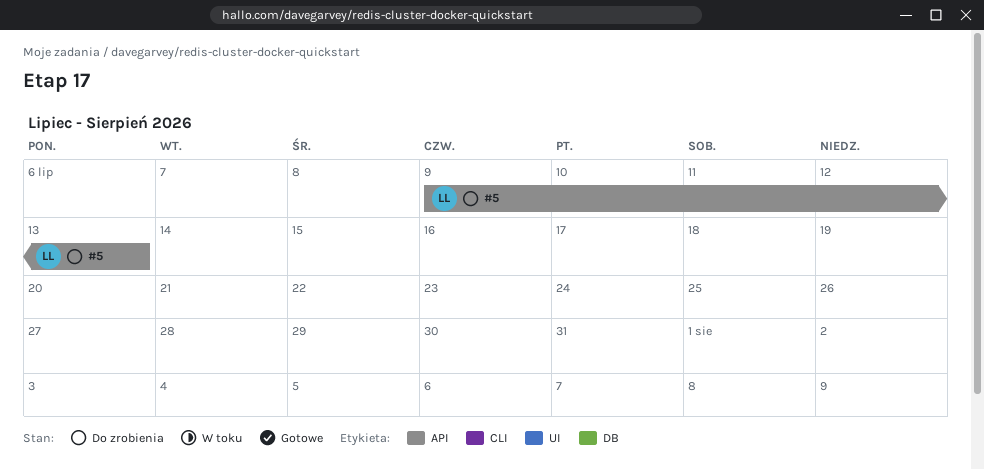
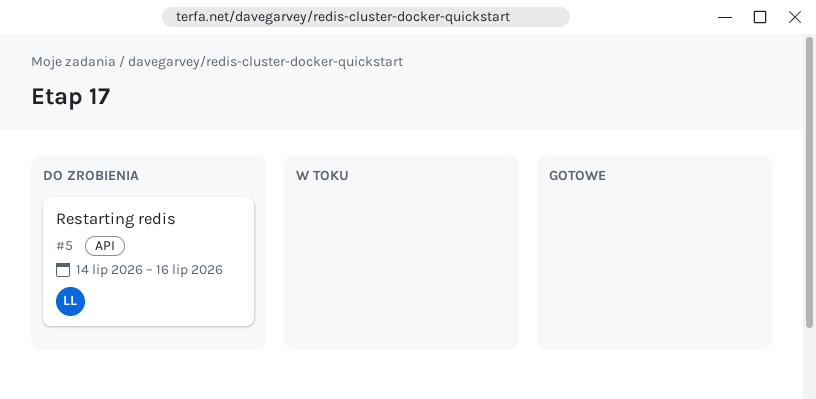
#5, start: Jul 9 -> Jul 14
#5, due: Jul 13 -> Jul 16

